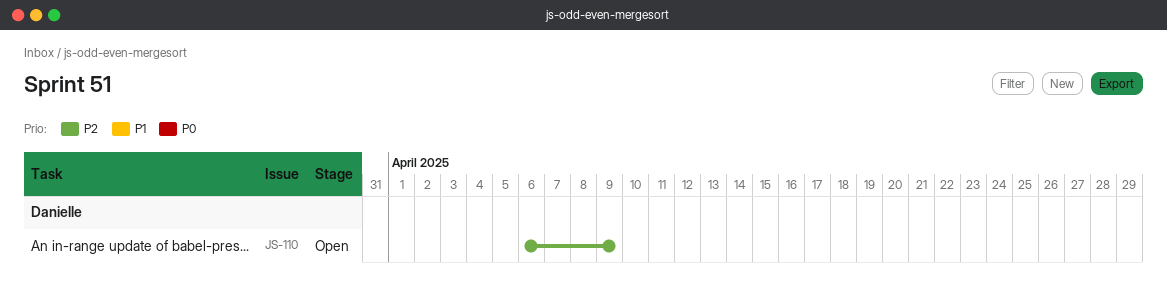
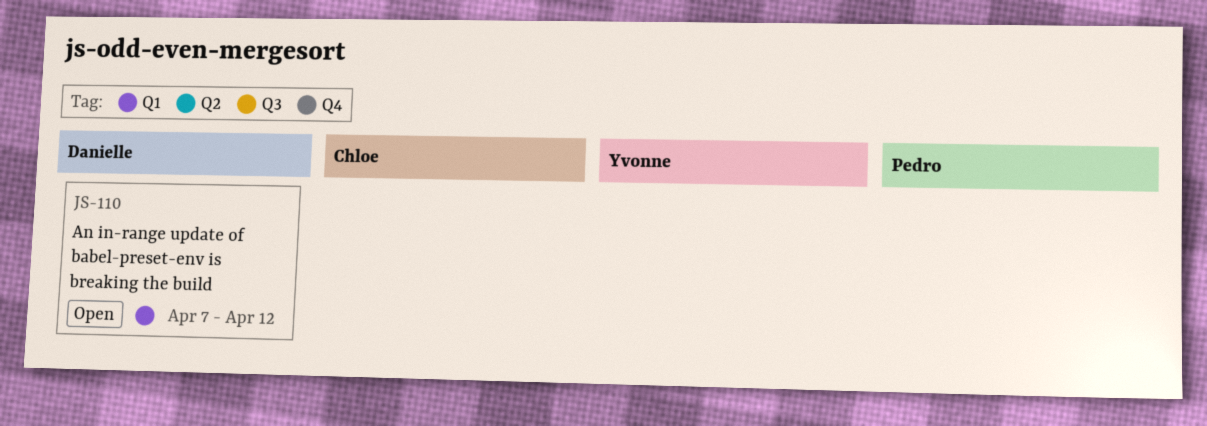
JS-110, start: Apr 6 -> Apr 7
JS-110, due: Apr 9 -> Apr 12

